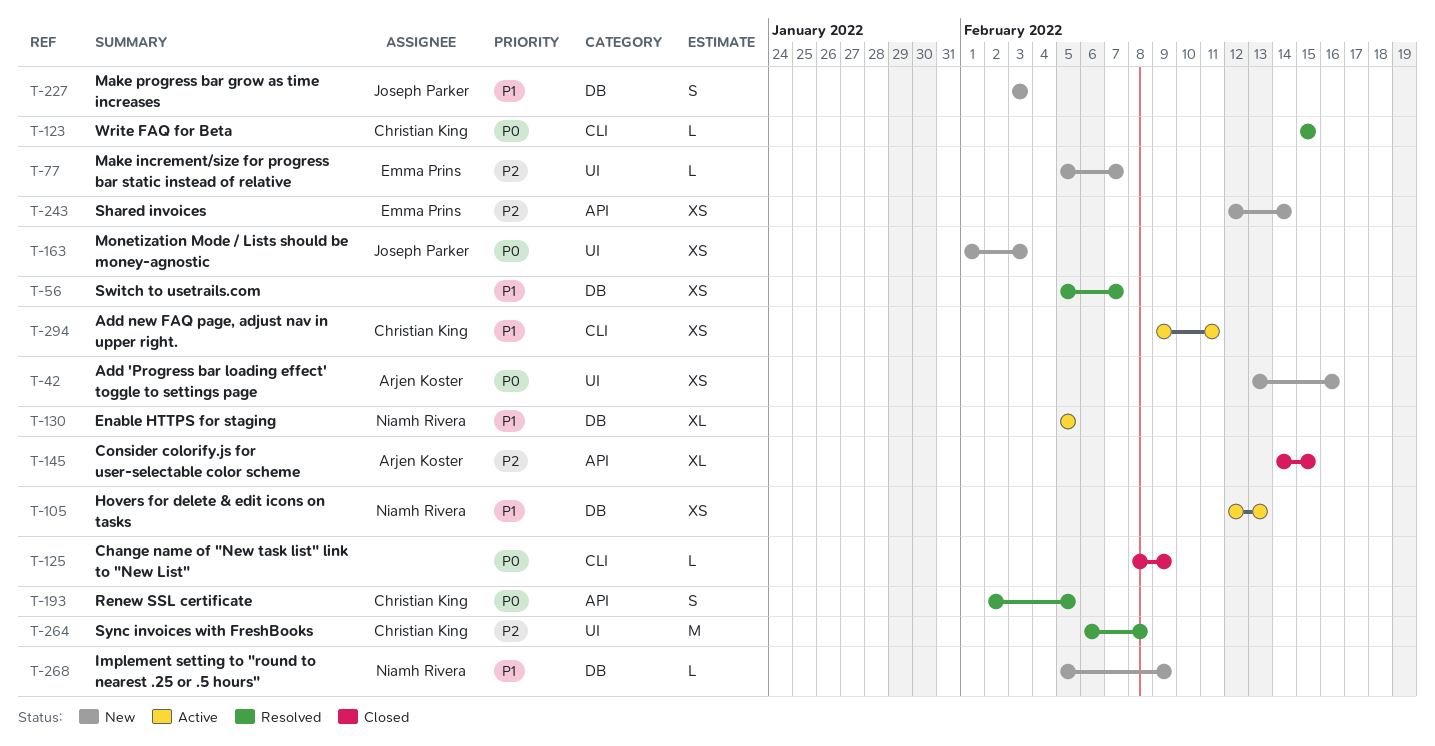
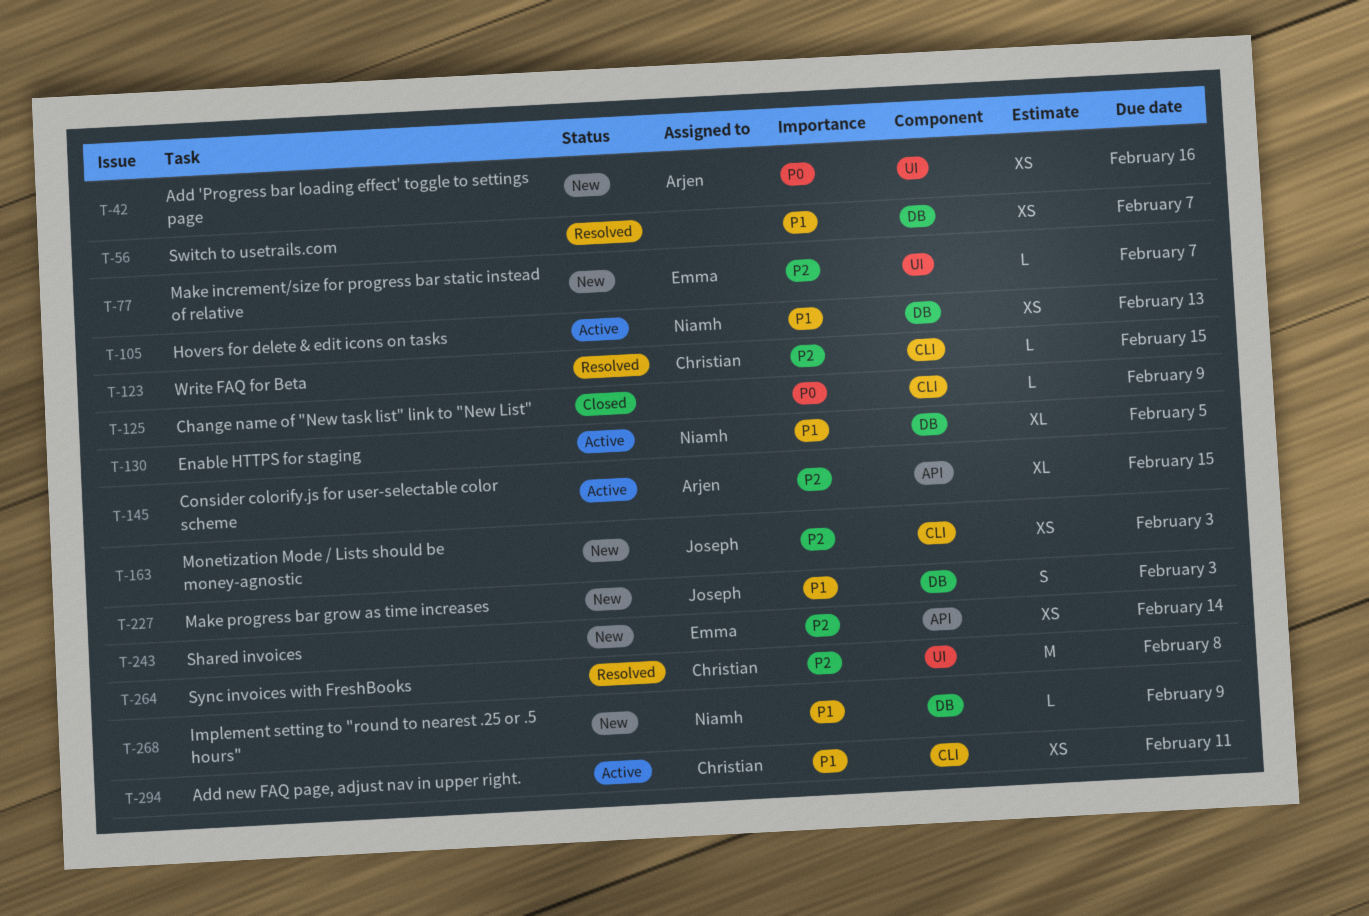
T-123, priority: P0 -> P2
T-145, status: Closed -> Active
T-163, priority: P0 -> P2
T-163, label: UI -> CLI
T-193: present -> none

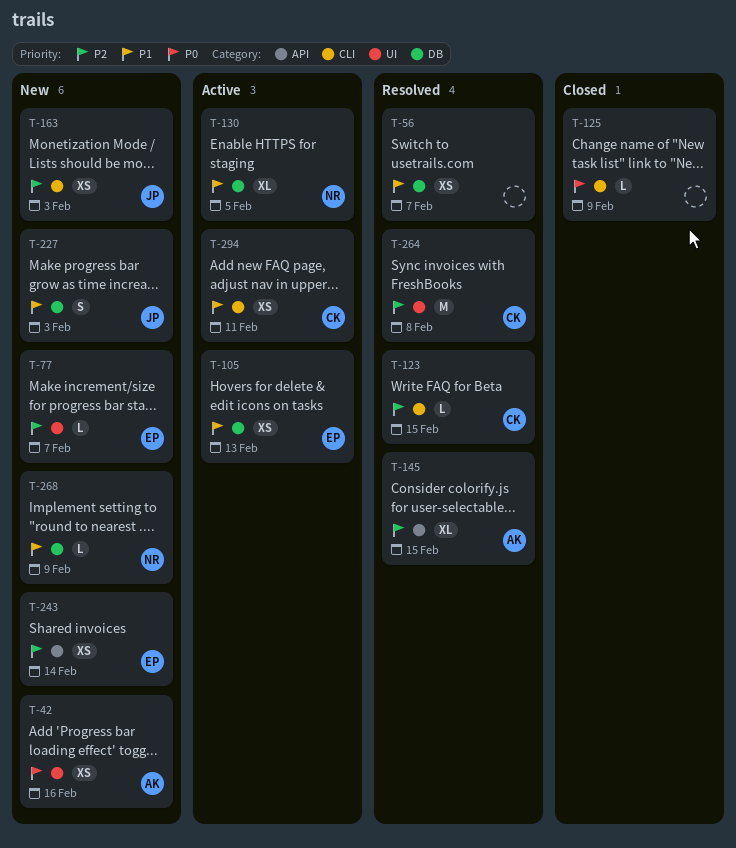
T-105, owner: Niamh -> Emma
T-145, status: Active -> Resolved

